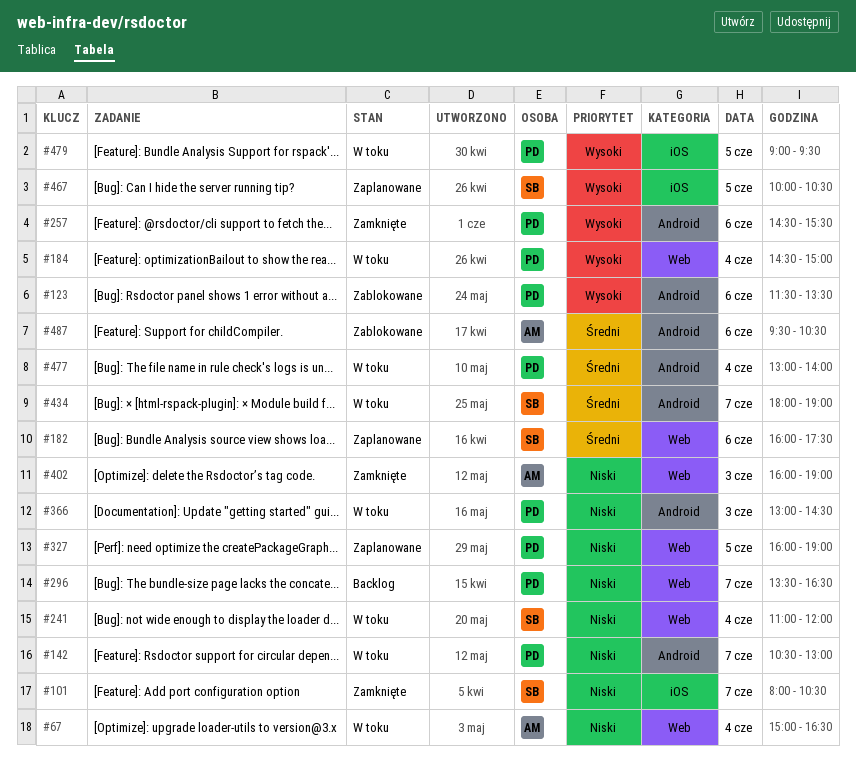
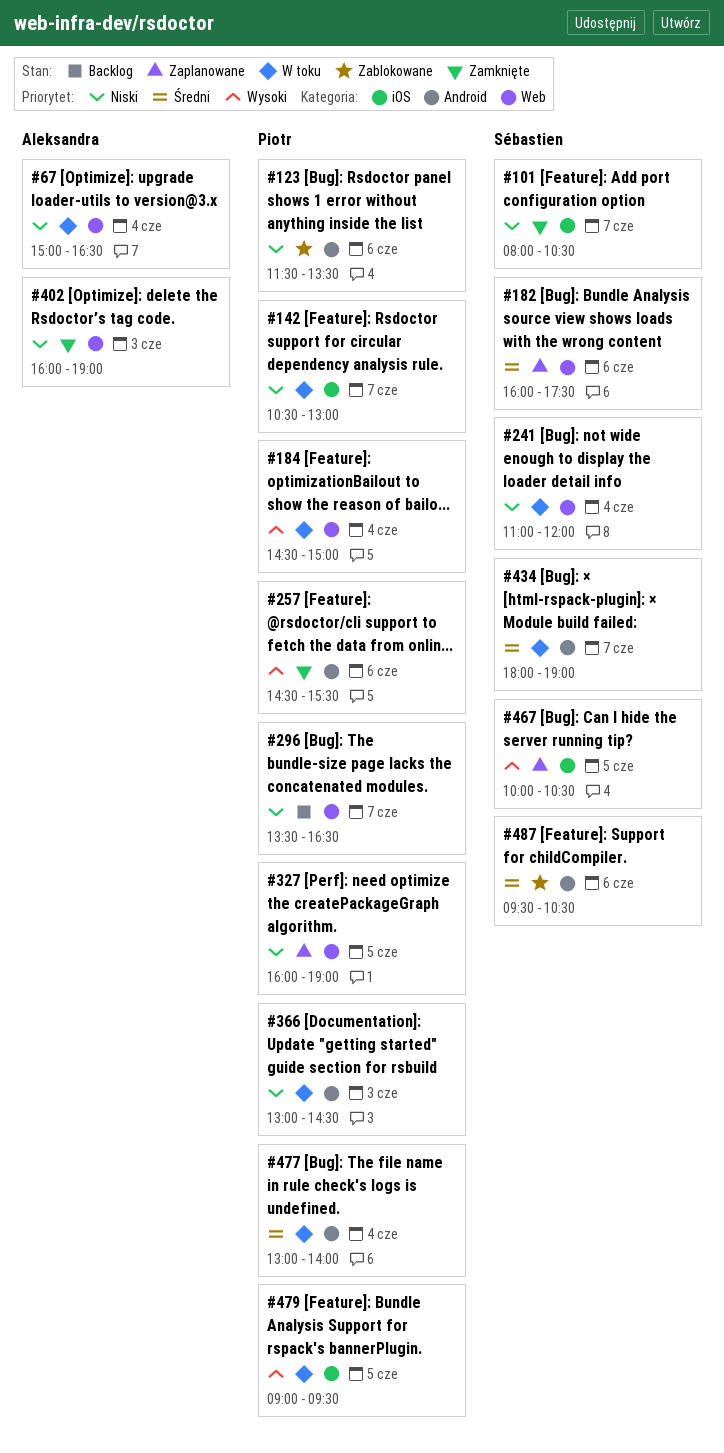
#123, priority: Wysoki -> Niski
#142, label: Android -> iOS
#487, owner: Aleksandra -> Sébastien

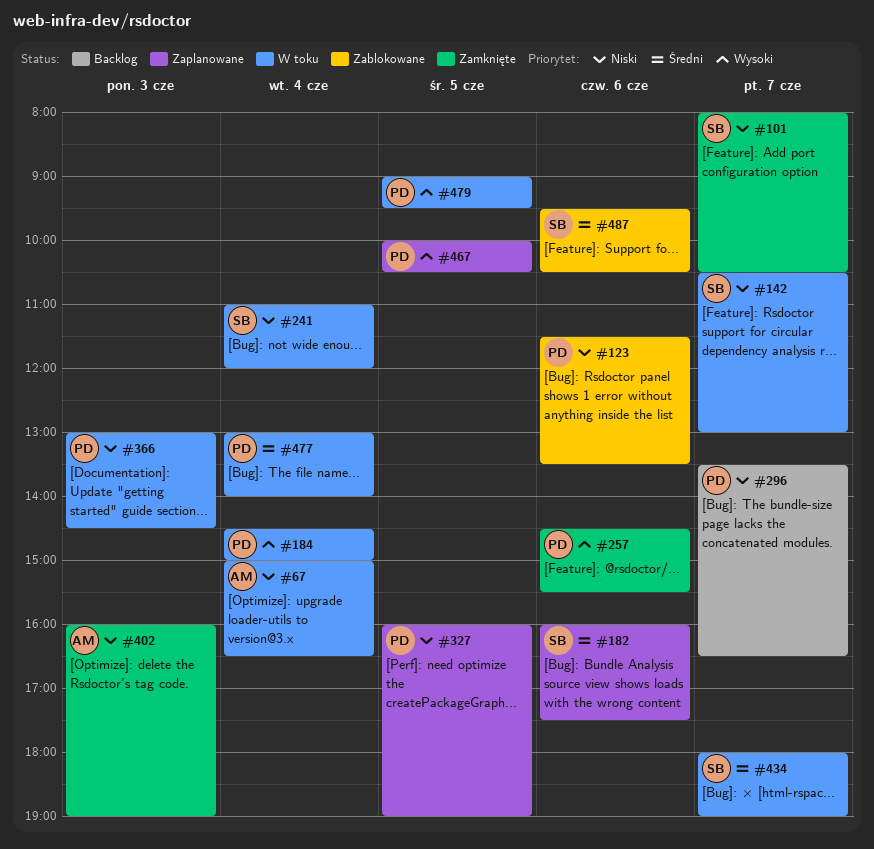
#142, owner: Piotr -> Sébastien
#467, owner: Sébastien -> Piotr

